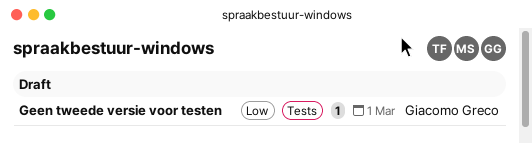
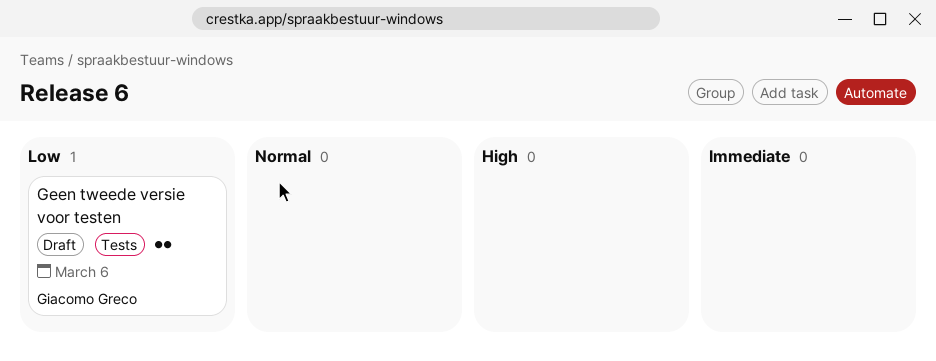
Geen tweede versie voor testen, estimate: 1 -> 2
Geen tweede versie voor testen, due: Mar 1 -> Mar 6

